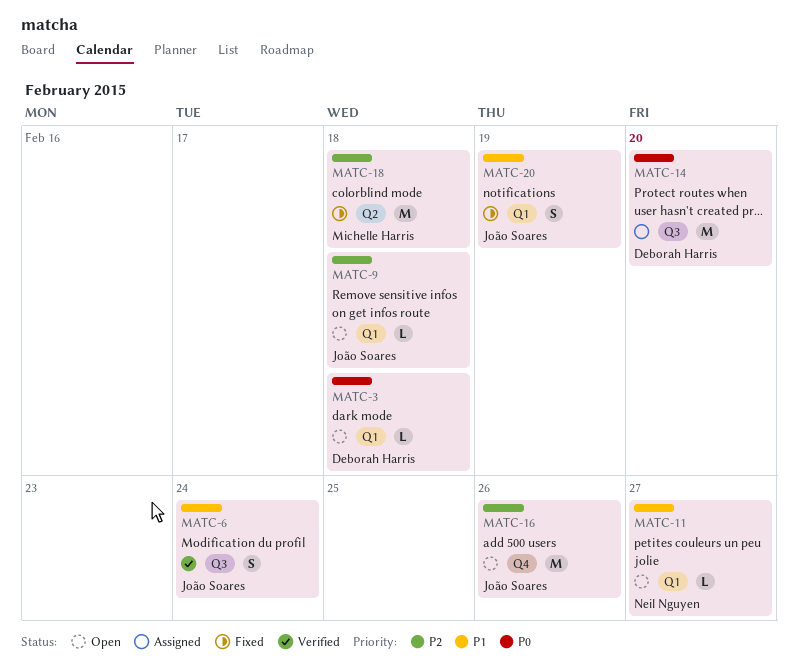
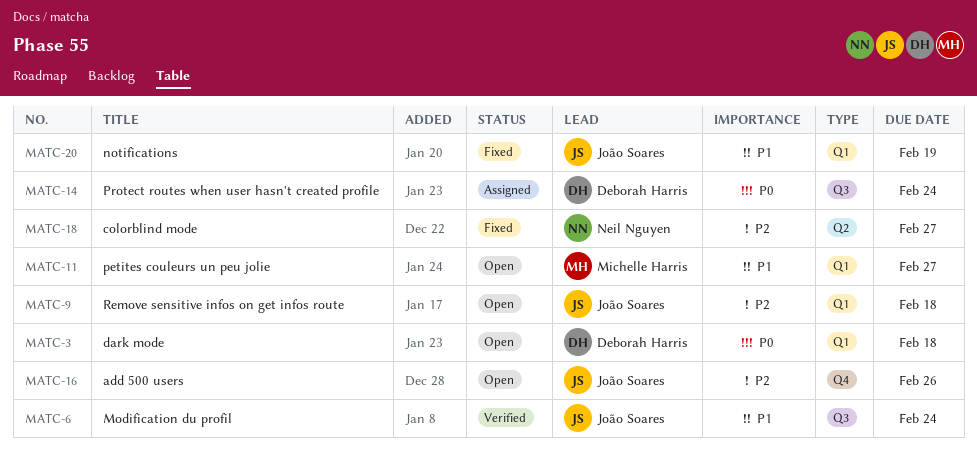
MATC-11, owner: Neil Nguyen -> Michelle Harris
MATC-14, due: Feb 20 -> Feb 24
MATC-18, owner: Michelle Harris -> Neil Nguyen
MATC-18, due: Feb 18 -> Feb 27

